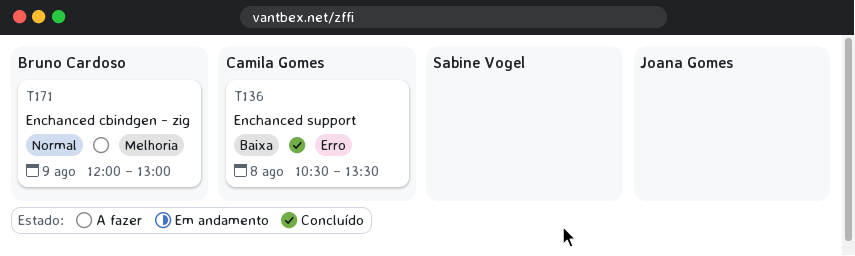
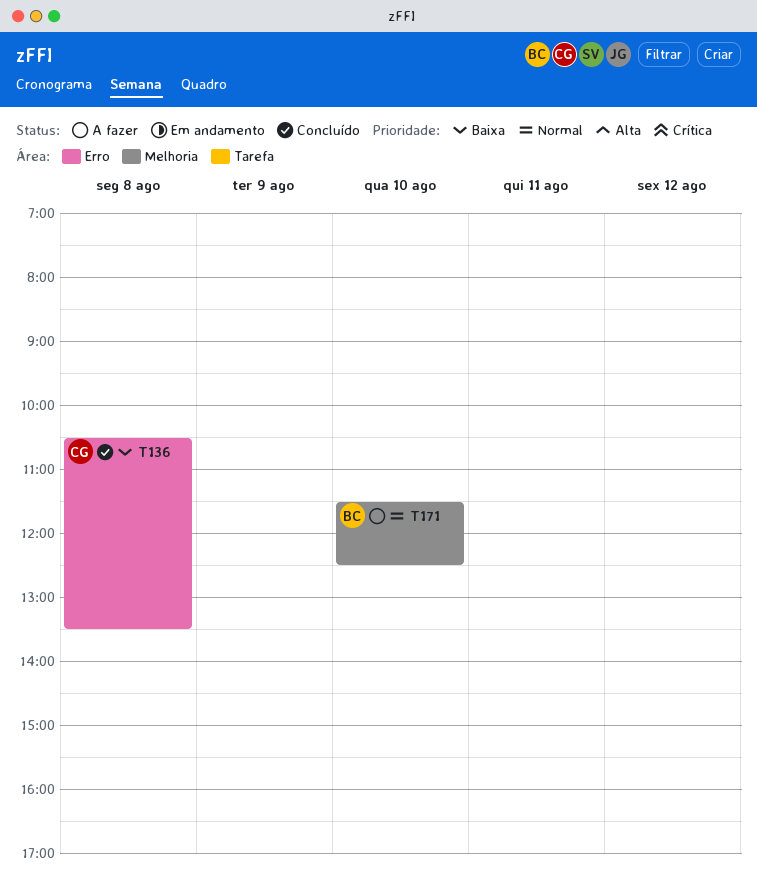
T171, day: Aug 9 -> Aug 10
T171, begins: 12:00 -> 11:30
T171, ends: 13:00 -> 12:30

